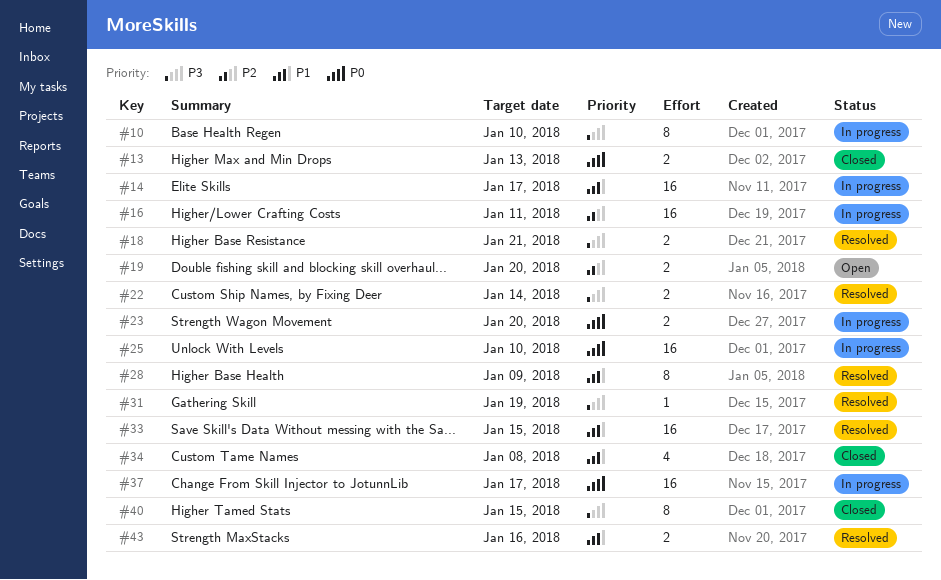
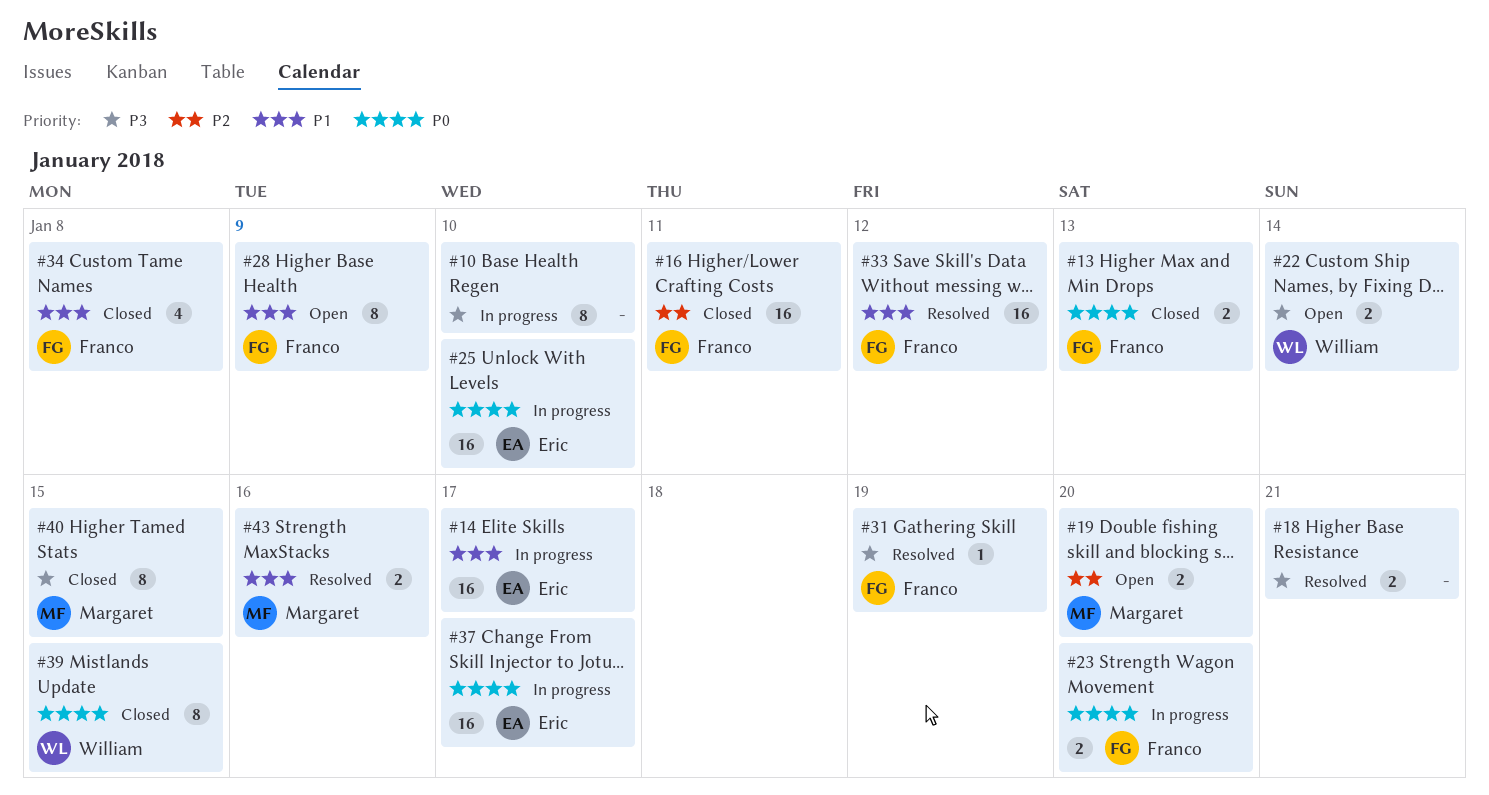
#16, status: In progress -> Closed
#22, status: Resolved -> Open
#28, status: Resolved -> Open
#33, due: Jan 15 -> Jan 12
#39: none -> present

